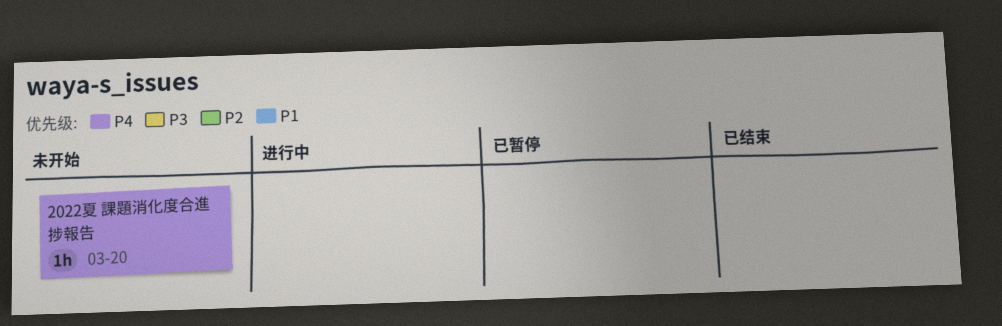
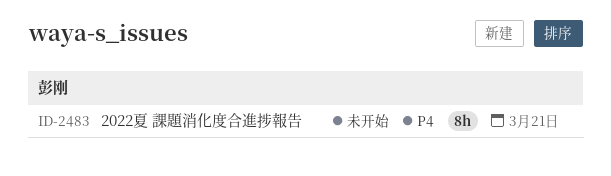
2022夏 課題消化度合進捗報告, estimate: 1h -> 8h
2022夏 課題消化度合進捗報告, due: Mar 20 -> Mar 21

